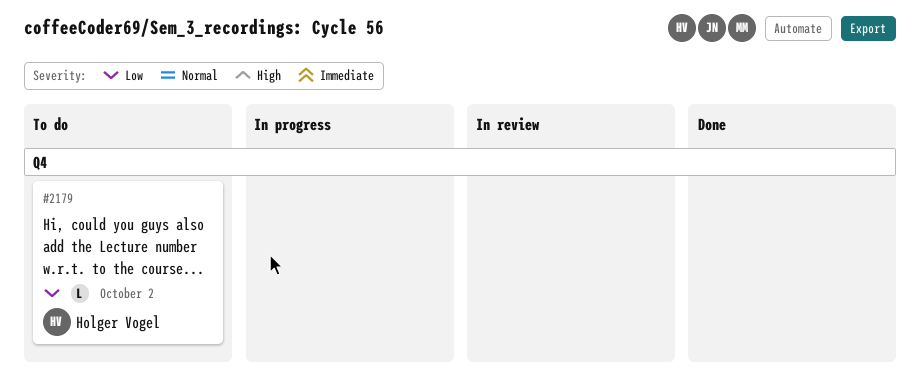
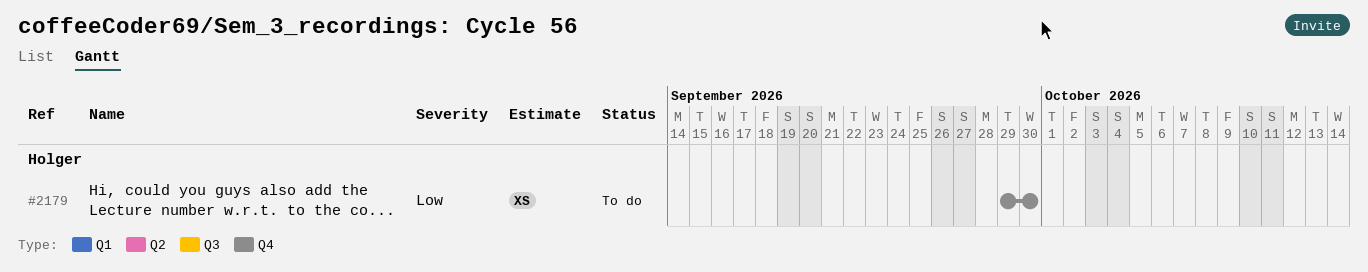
#2179, estimate: L -> XS
#2179, due: Oct 2 -> Sep 30

